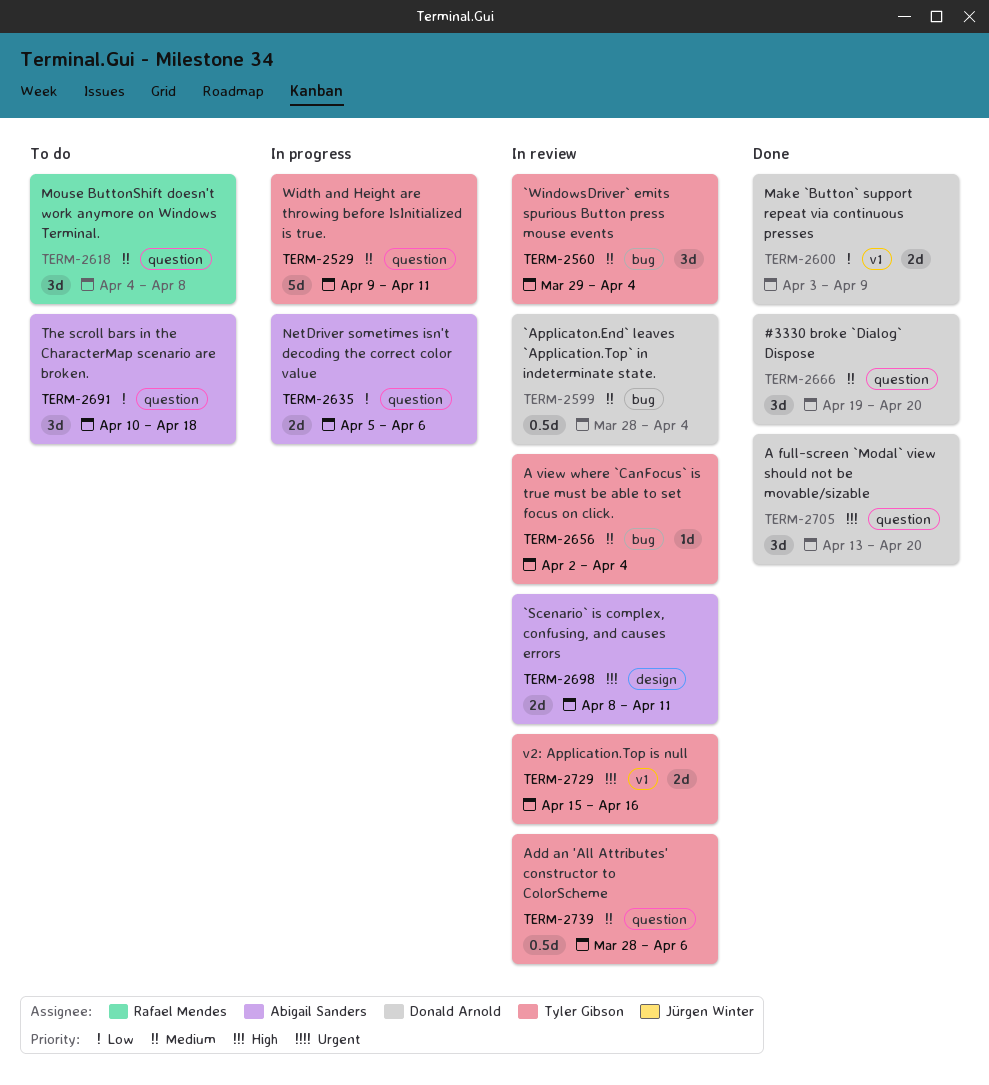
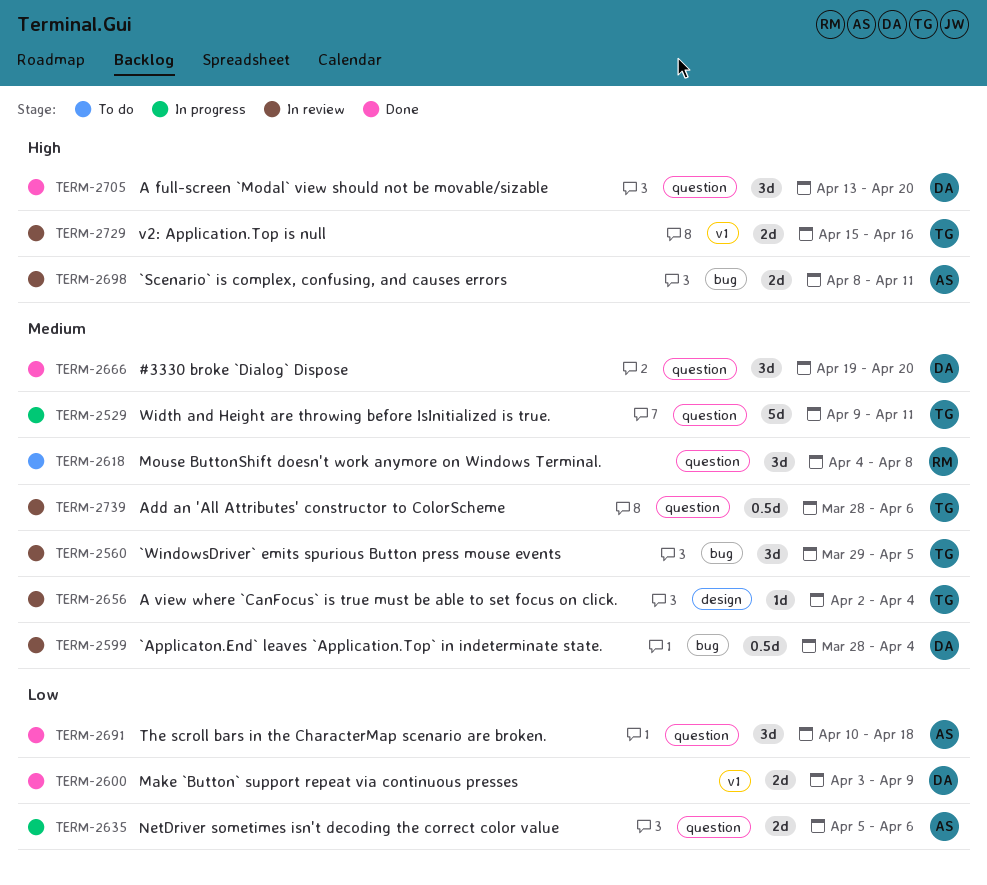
TERM-2560, due: Apr 4 -> Apr 5
TERM-2656, label: bug -> design
TERM-2691, status: To do -> Done
TERM-2698, label: design -> bug

